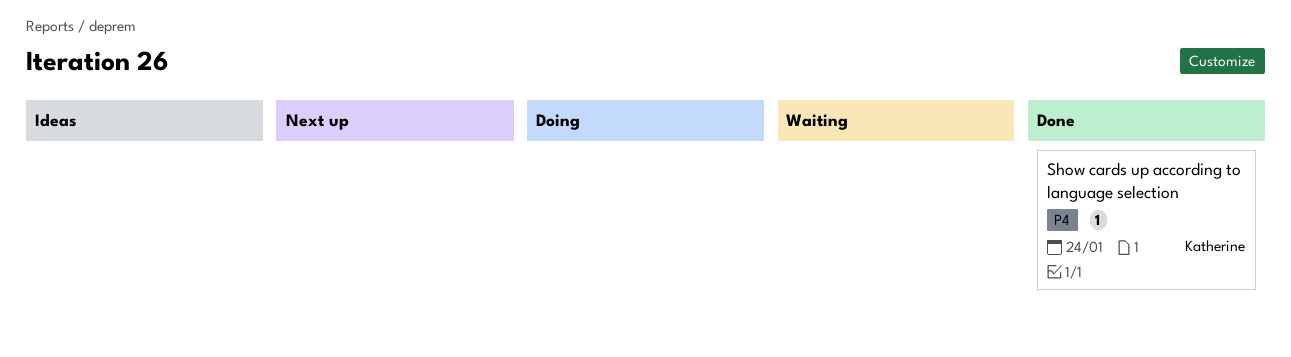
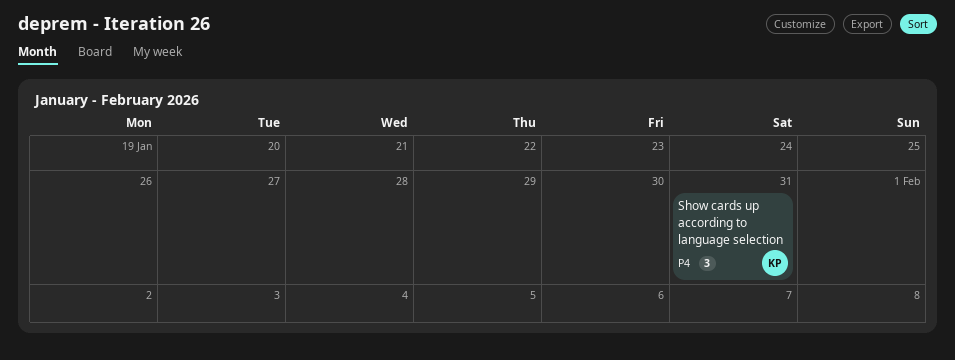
Show cards up according to language selection, estimate: 1 -> 3
Show cards up according to language selection, due: Jan 24 -> Jan 31

